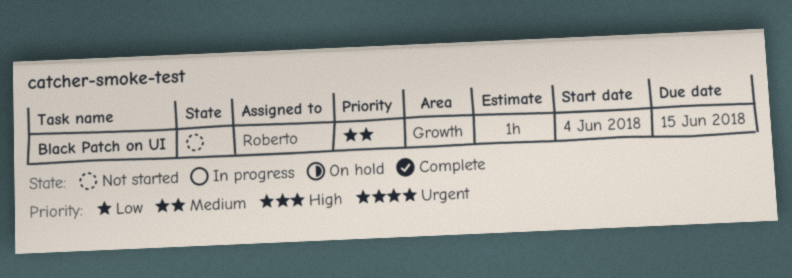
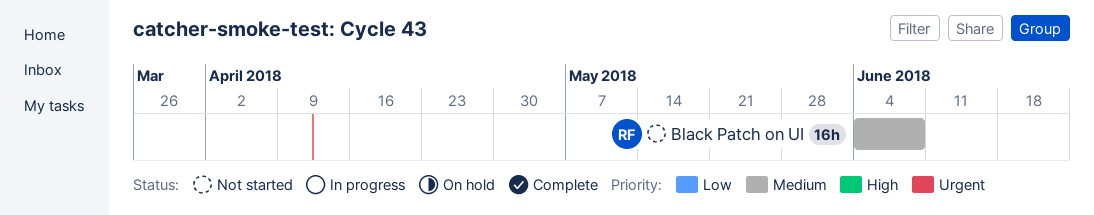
Black Patch on UI, estimate: 1h -> 16h
Black Patch on UI, due: Jun 15 -> Jun 8

